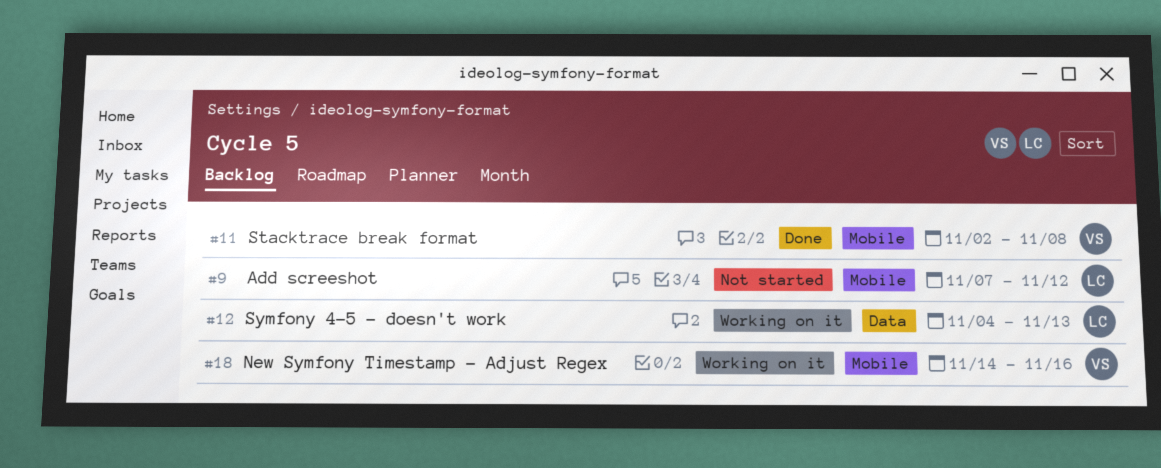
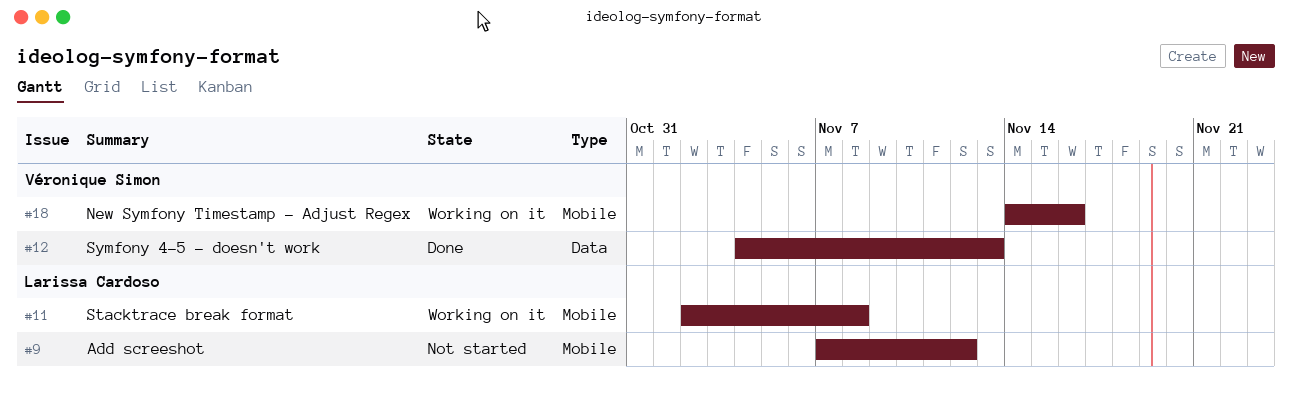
#11, status: Done -> Working on it
#11, owner: Véronique Simon -> Larissa Cardoso
#12, status: Working on it -> Done
#12, owner: Larissa Cardoso -> Véronique Simon

